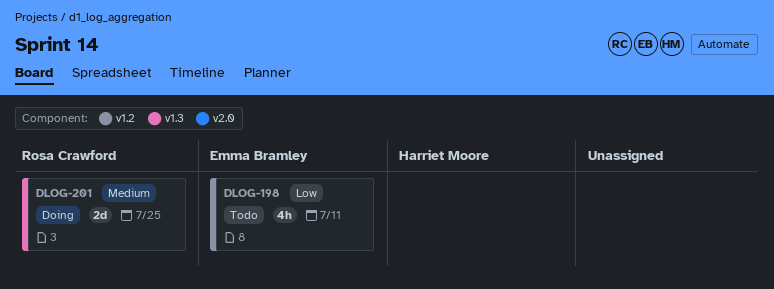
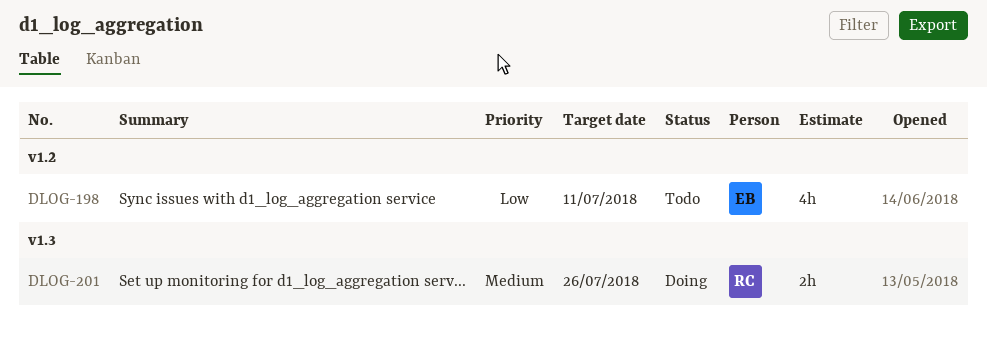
DLOG-201, estimate: 2d -> 2h
DLOG-201, due: Jul 25 -> Jul 26

